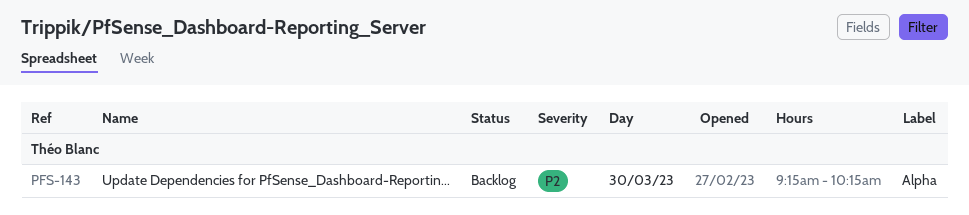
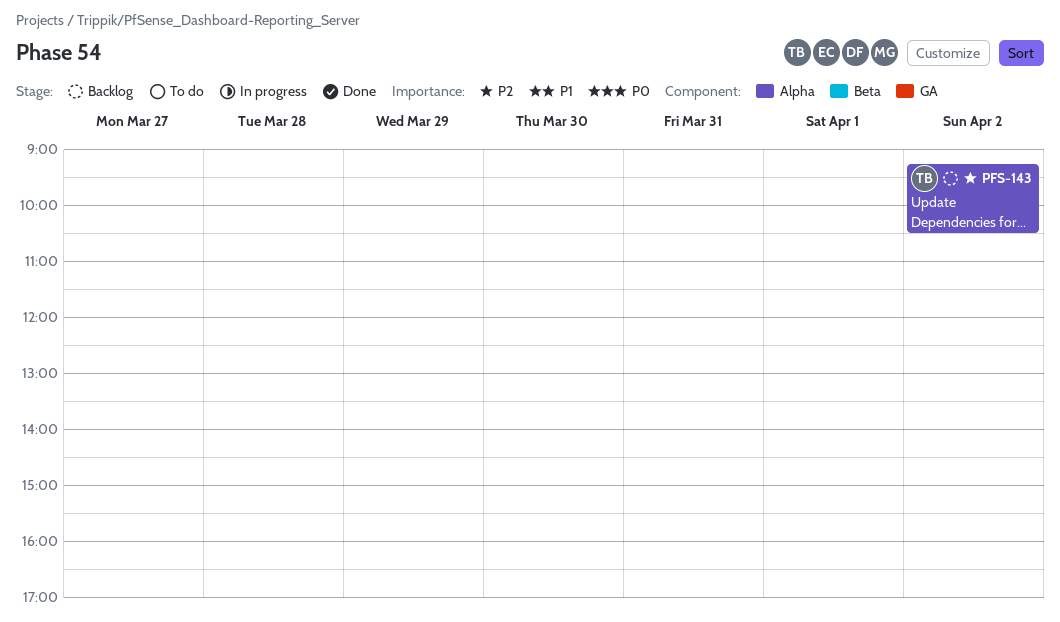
PFS-143, day: Mar 30 -> Apr 2
PFS-143, ends: 10:15 -> 10:30

